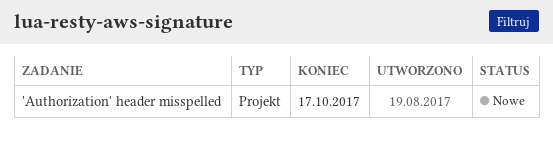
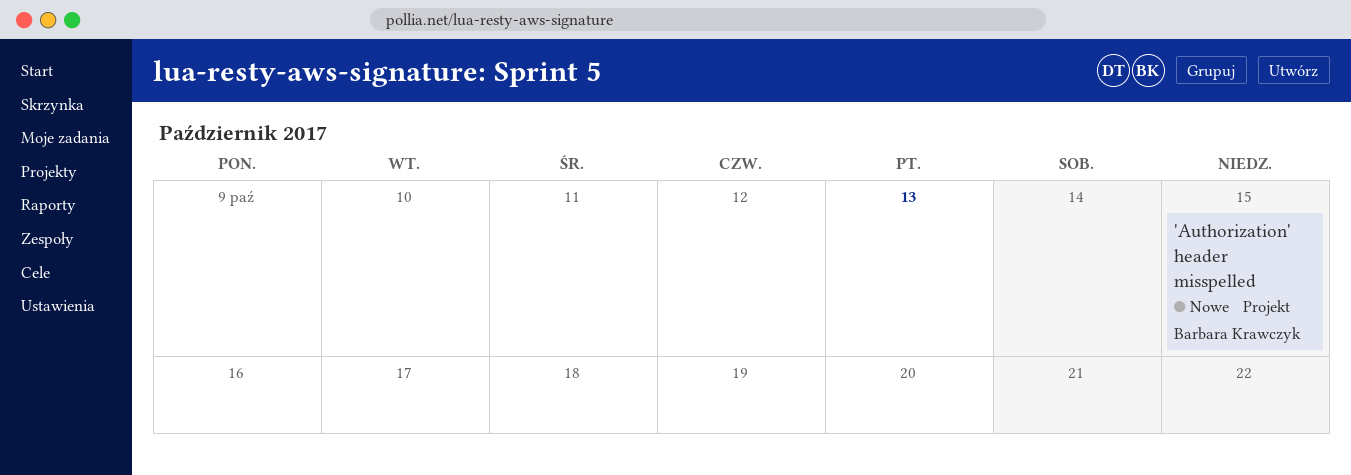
'Authorization' header misspelled, due: Oct 17 -> Oct 15

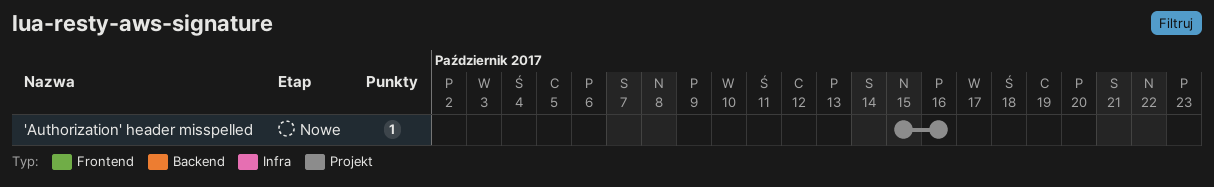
'Authorization' header misspelled, due: Oct 15 -> Oct 16

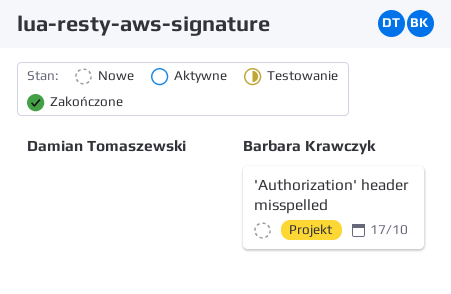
'Authorization' header misspelled, due: Oct 16 -> Oct 17

